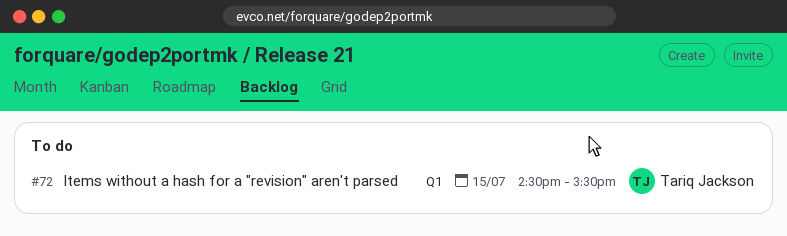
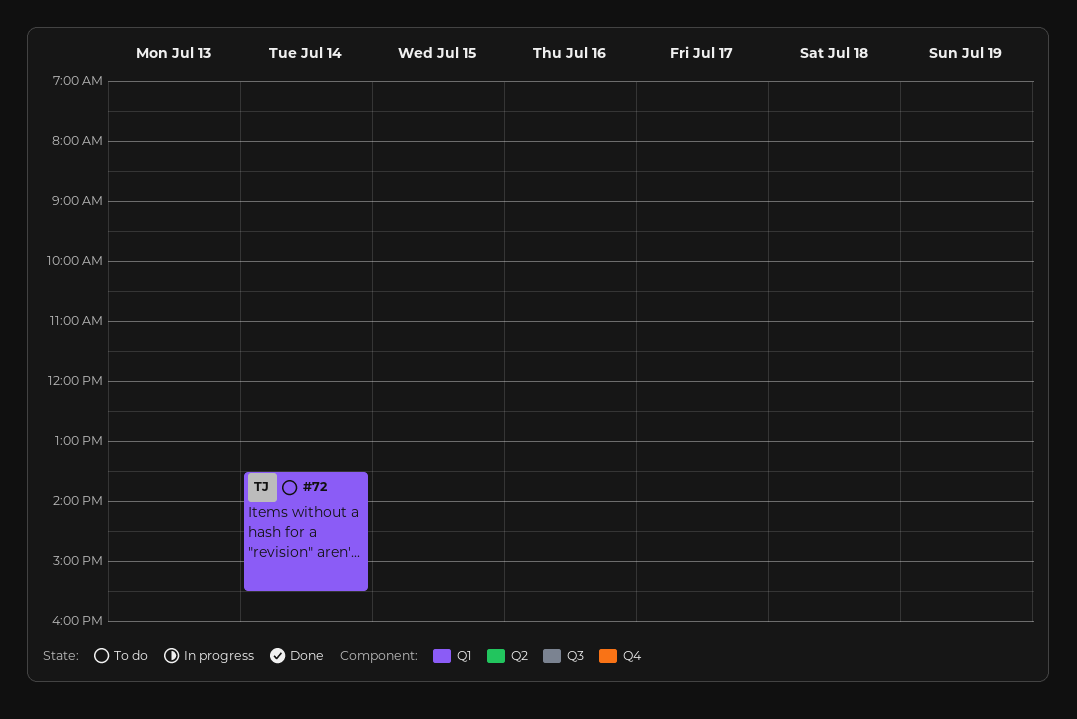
#72, day: Jul 15 -> Jul 14
#72, begins: 14:30 -> 13:30

